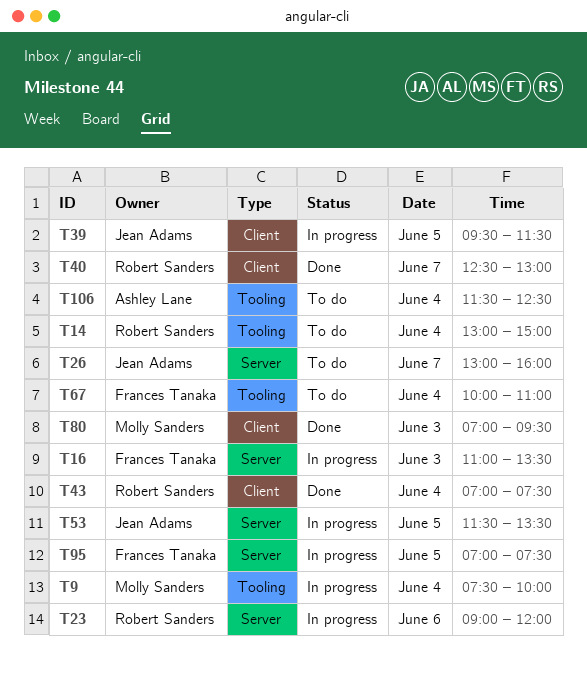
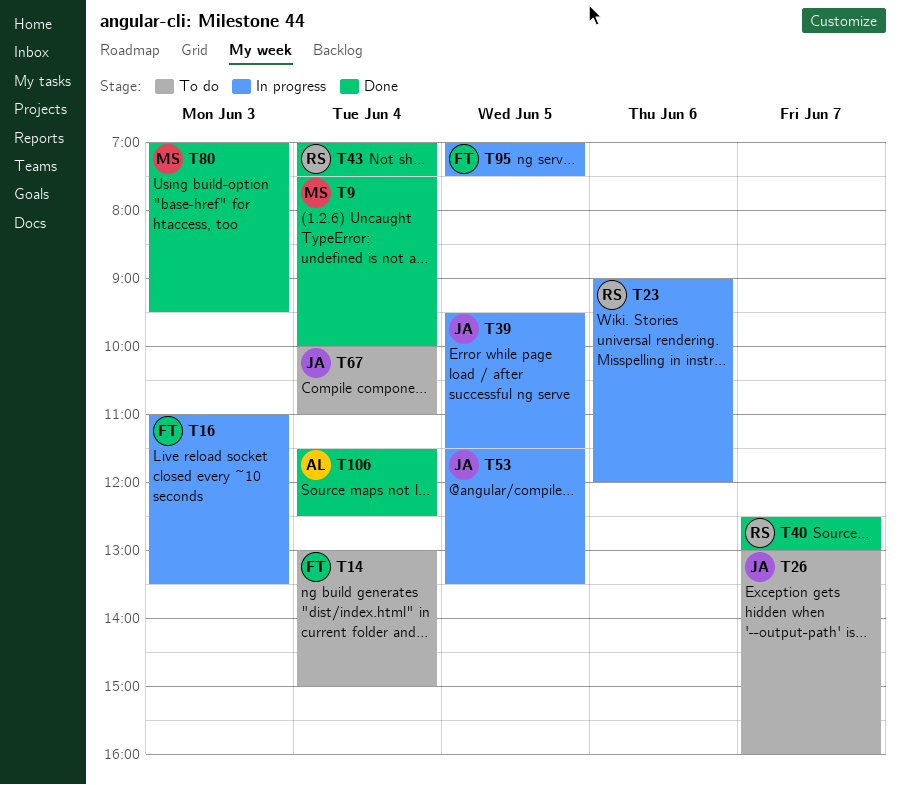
T9, status: In progress -> Done
T14, owner: Robert Sanders -> Frances Tanaka
T67, owner: Frances Tanaka -> Jean Adams
T106, status: To do -> Done

